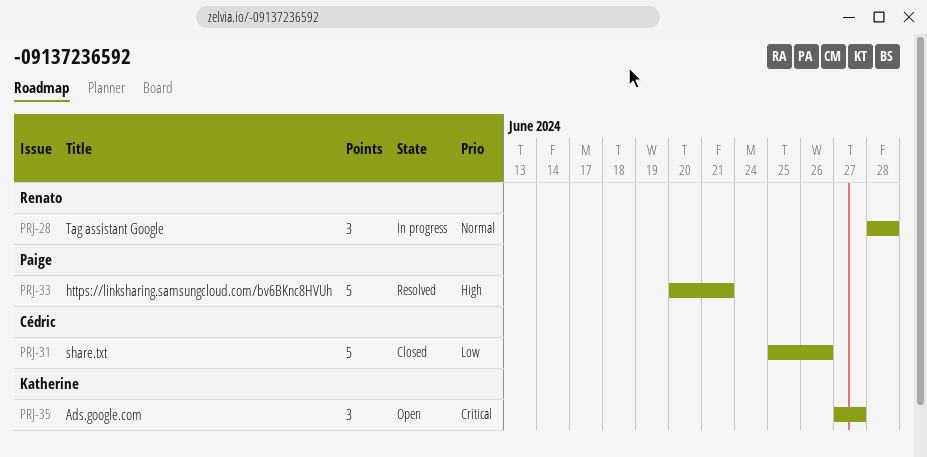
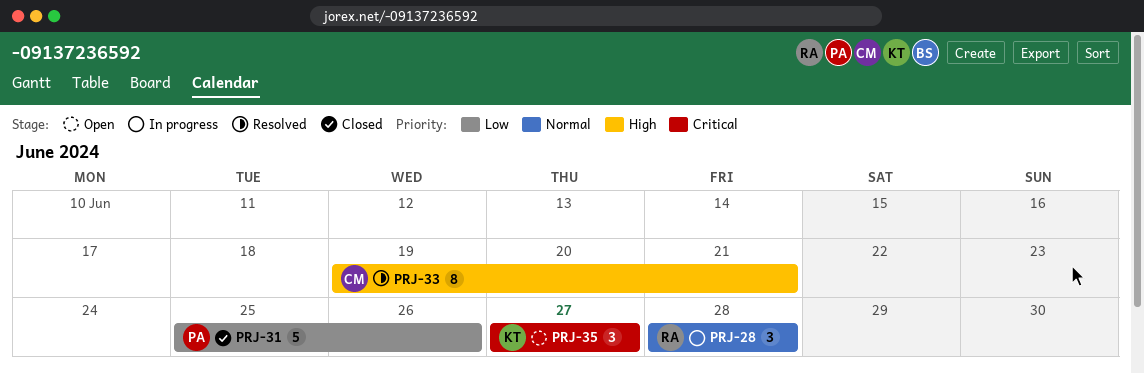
PRJ-31, owner: Cédric -> Paige
PRJ-33, owner: Paige -> Cédric
PRJ-33, estimate: 5 -> 8
PRJ-33, start: Jun 20 -> Jun 19

